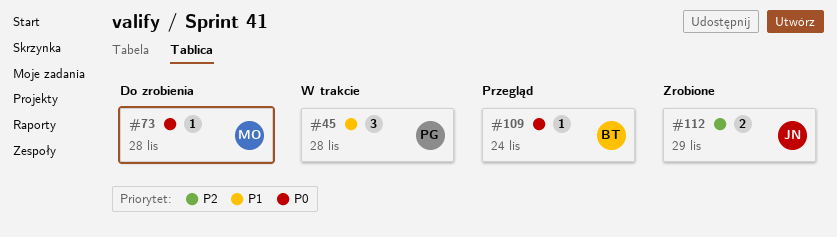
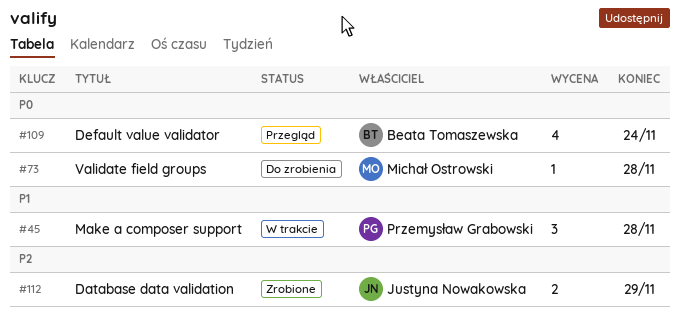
#109, estimate: 1 -> 4

